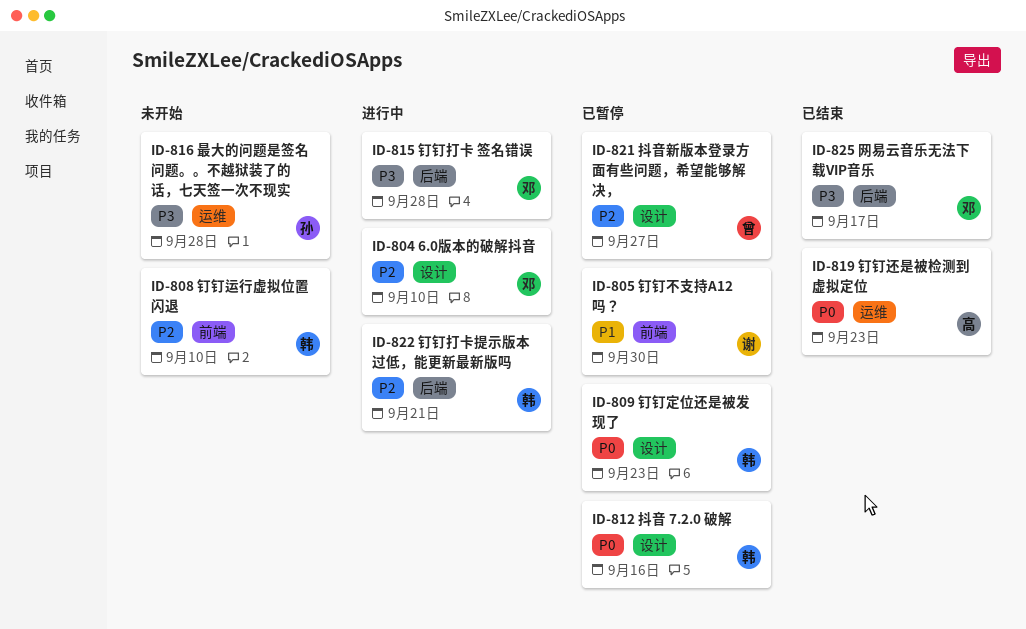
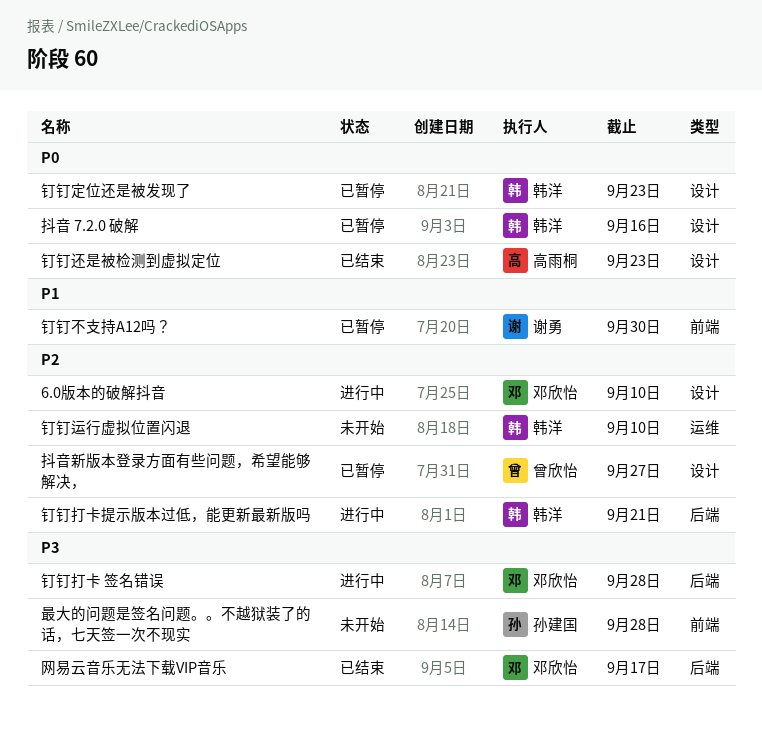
最大的问题是签名问题。。不越狱装了的话，七天签一次不现实, label: 运维 -> 前端
钉钉运行虚拟位置闪退, label: 前端 -> 运维
钉钉还是被检测到虚拟定位, label: 运维 -> 设计

